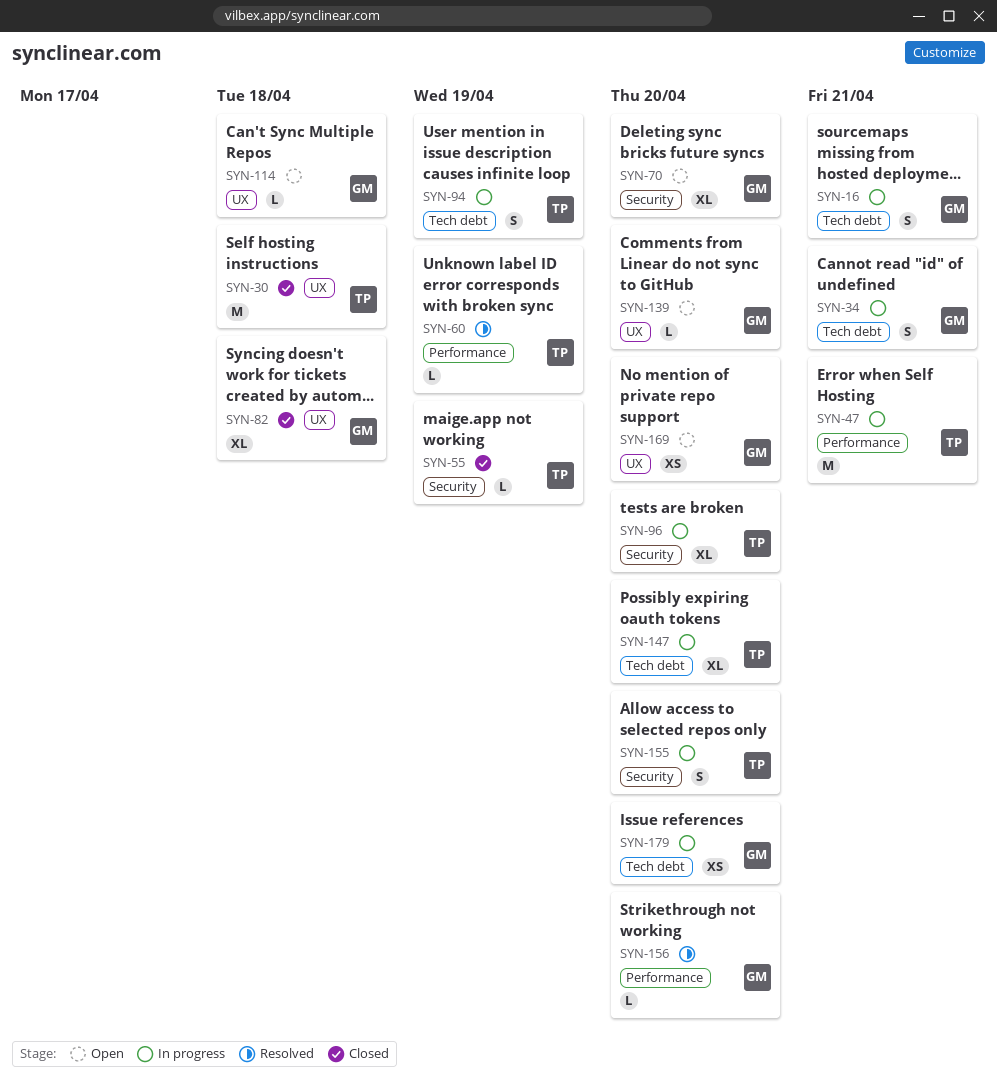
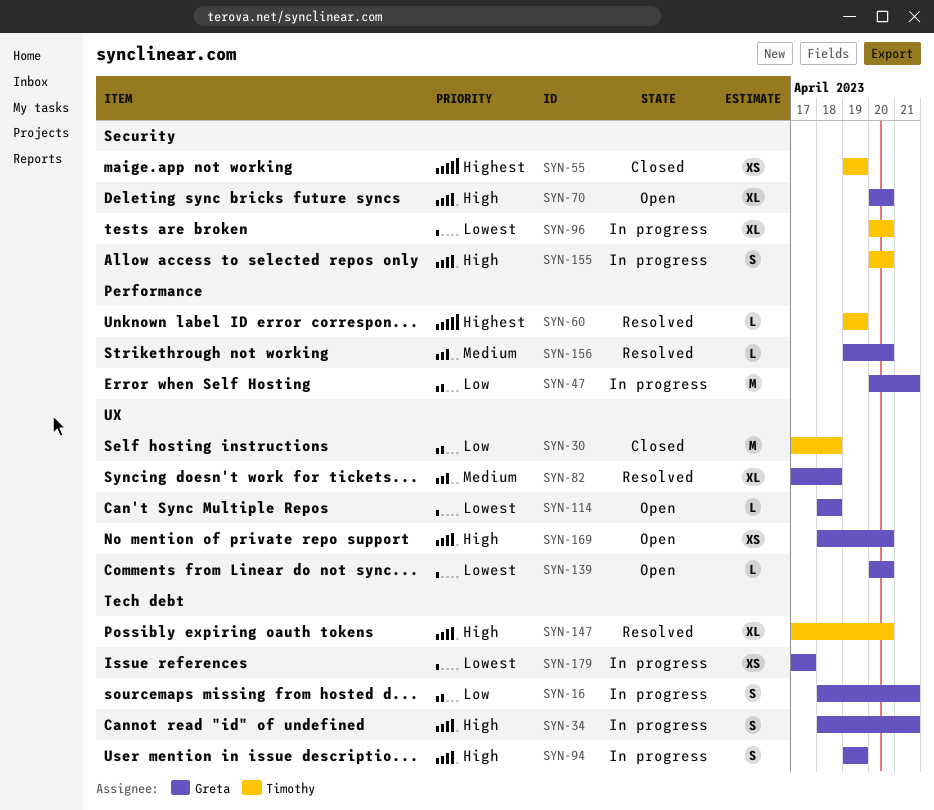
SYN-47, owner: Timothy -> Greta
SYN-55, estimate: L -> XS
SYN-82, status: Closed -> Resolved
SYN-94, owner: Timothy -> Greta
SYN-147, status: In progress -> Resolved
SYN-179, due: Apr 20 -> Apr 17

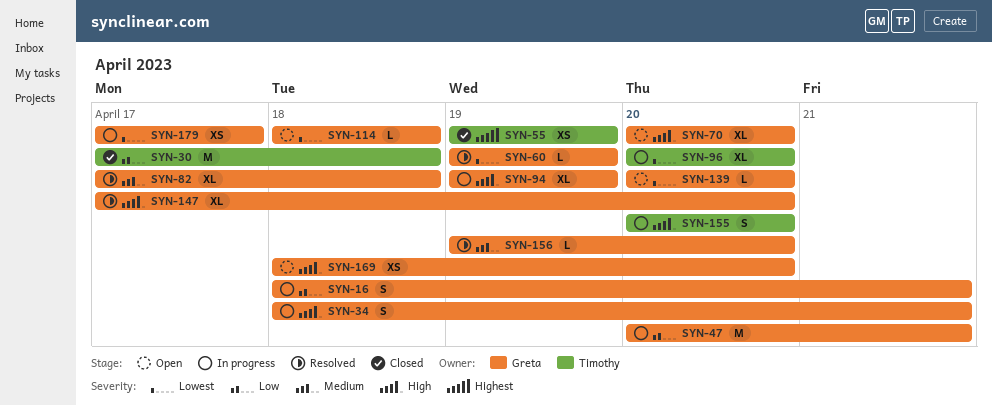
SYN-60, owner: Timothy -> Greta
SYN-60, priority: Highest -> Lowest
SYN-94, estimate: S -> XL
SYN-147, owner: Timothy -> Greta

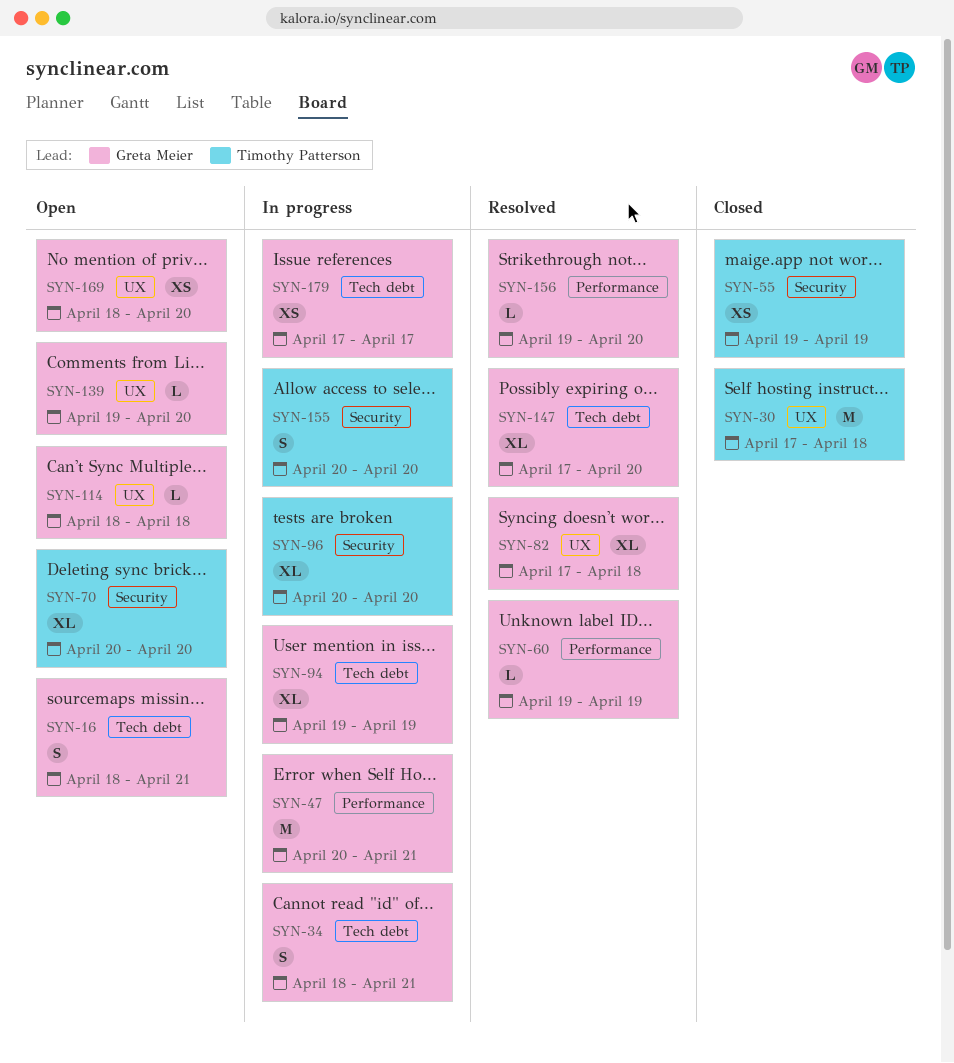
SYN-16, status: In progress -> Open
SYN-70, owner: Greta Meier -> Timothy Patterson
SYN-139, start: Apr 20 -> Apr 19

